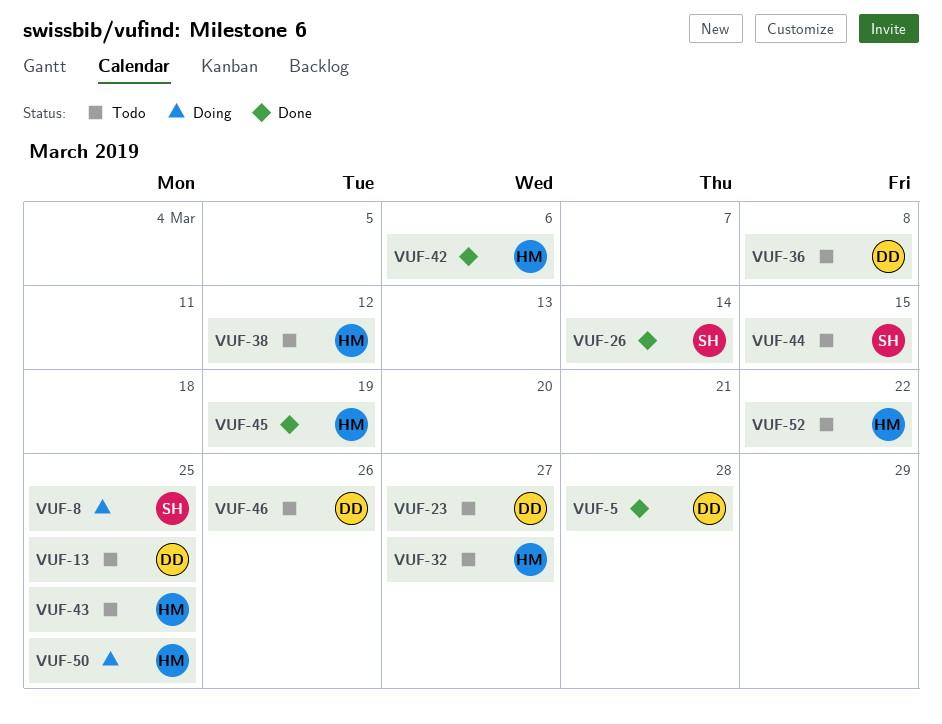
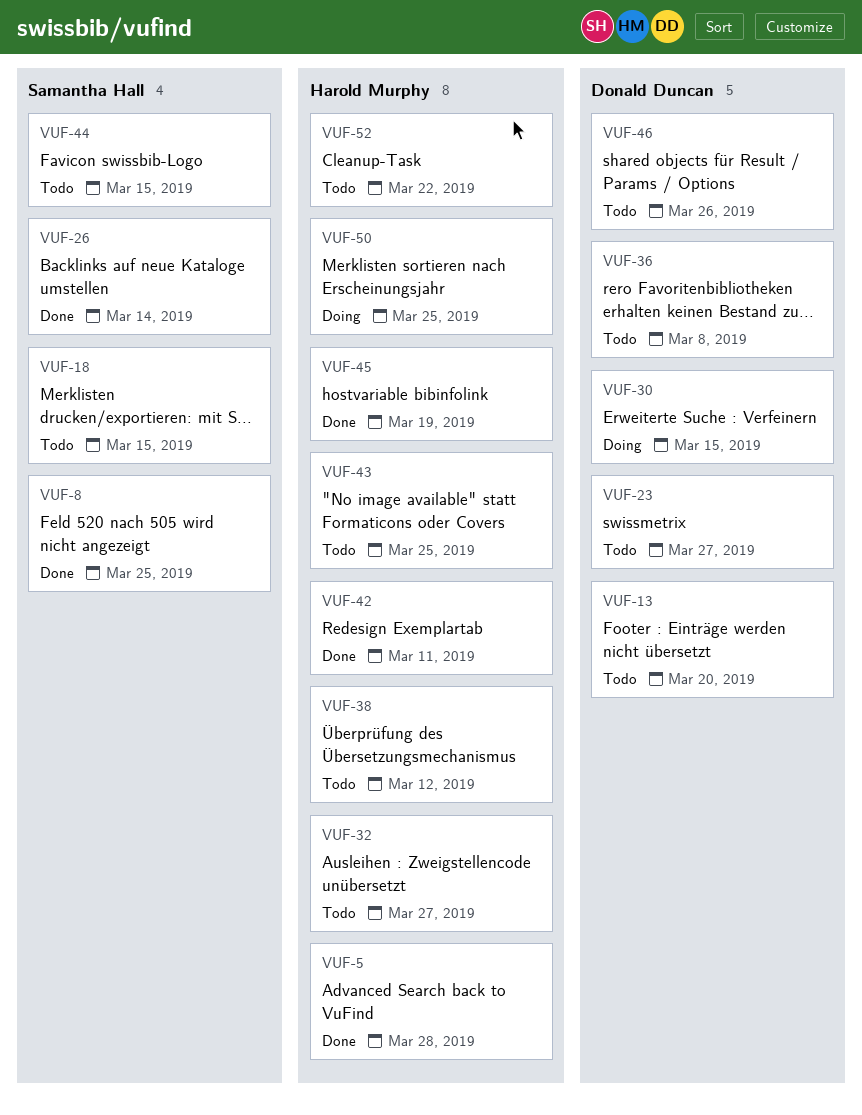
VUF-5, owner: Donald Duncan -> Harold Murphy
VUF-8, status: Doing -> Done
VUF-13, due: Mar 25 -> Mar 20
VUF-18: none -> present
VUF-30: none -> present
VUF-42, due: Mar 6 -> Mar 11

